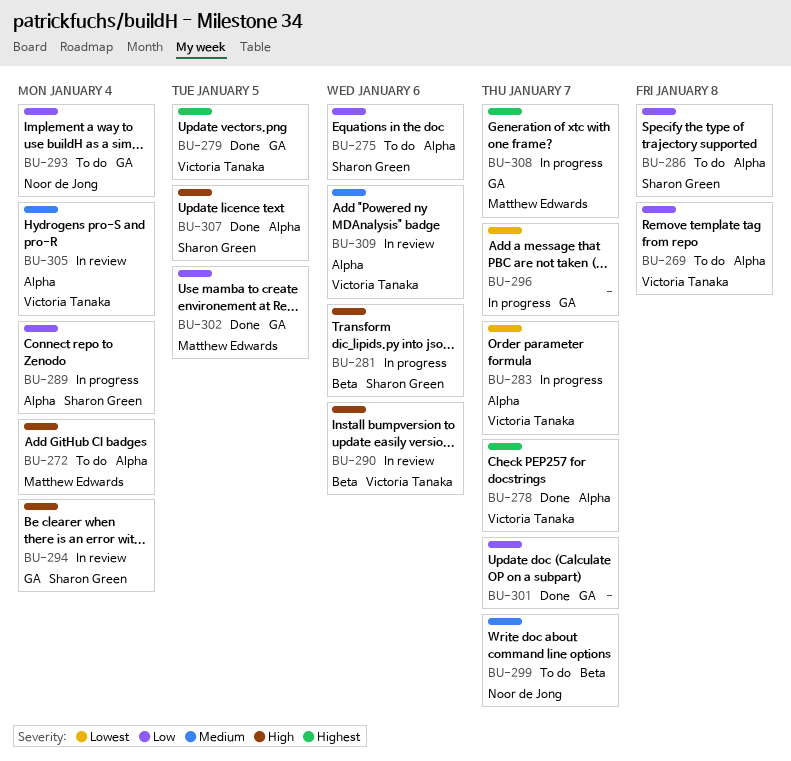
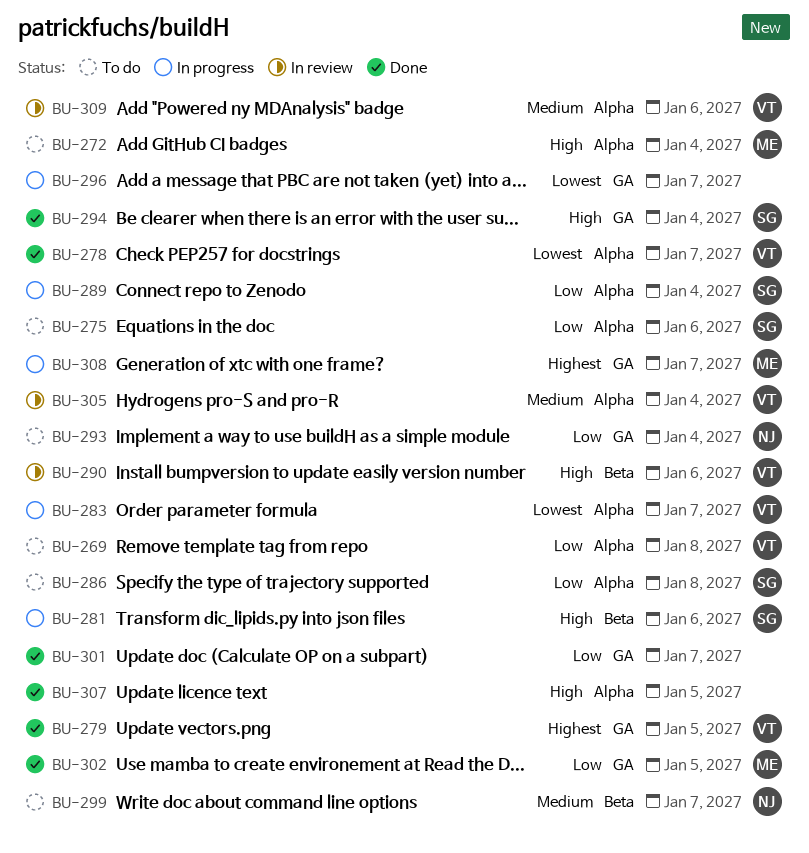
BU-278, priority: Highest -> Lowest
BU-294, status: In review -> Done
BU-307, owner: Sharon Green -> none

